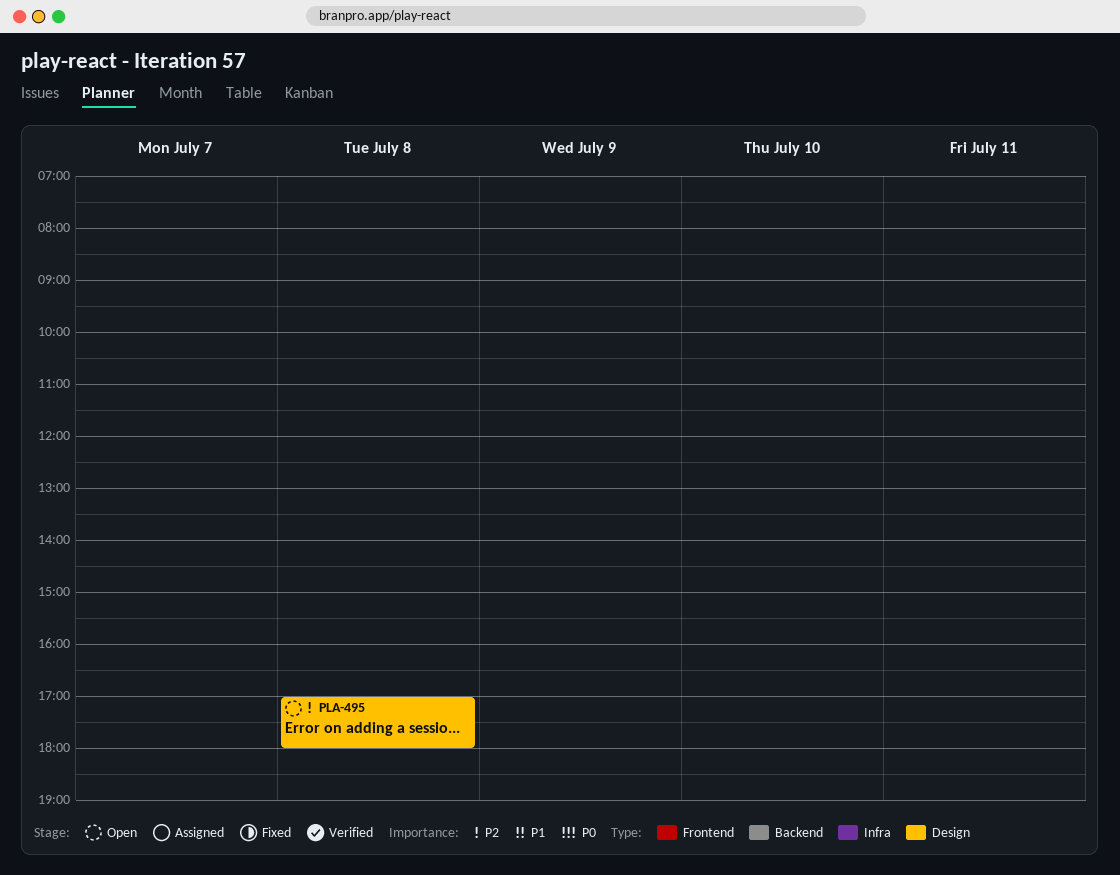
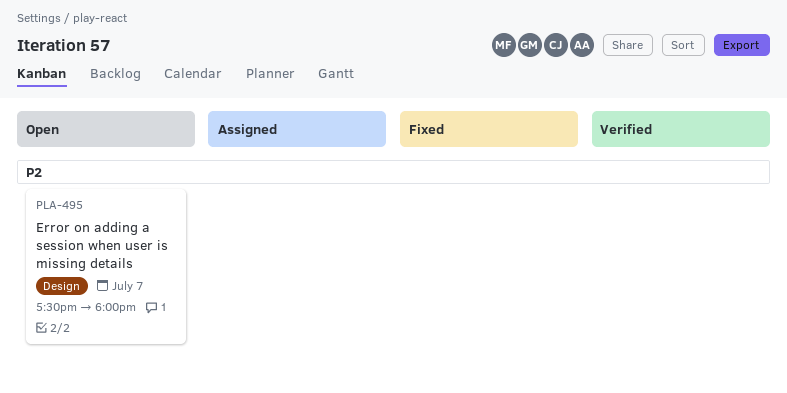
PLA-495, day: Jul 8 -> Jul 7
PLA-495, begins: 17:00 -> 17:30

